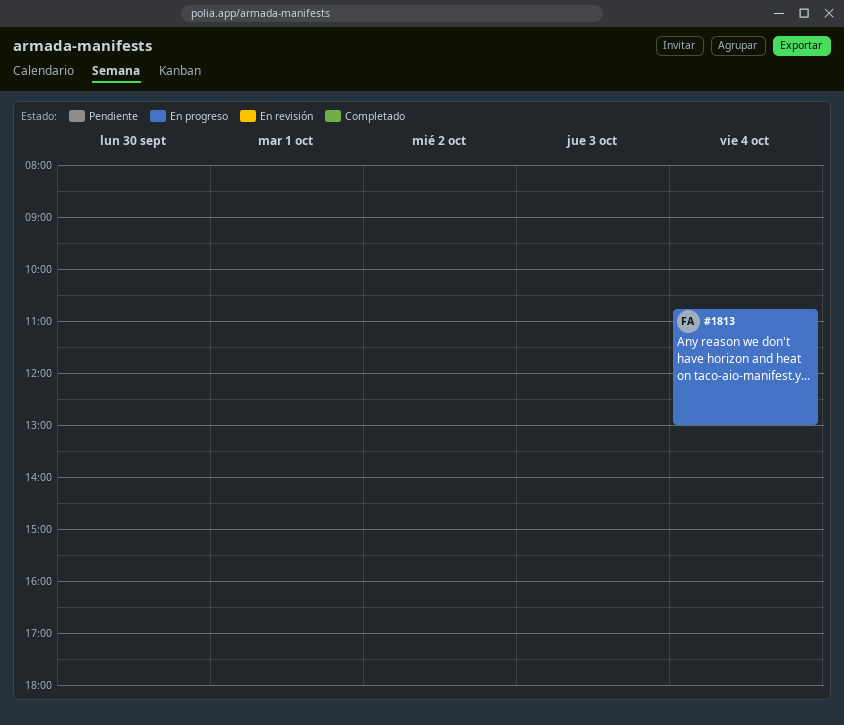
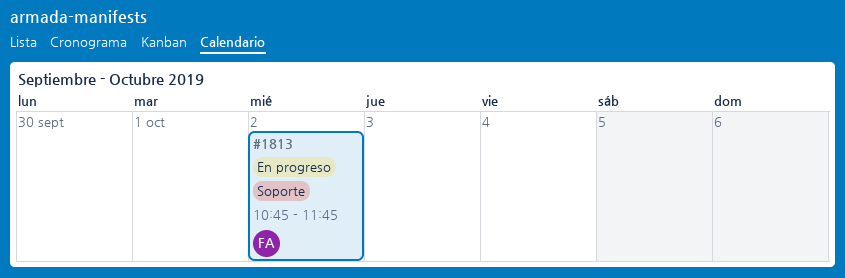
#1813, day: Oct 4 -> Oct 2
#1813, ends: 13:00 -> 11:45

